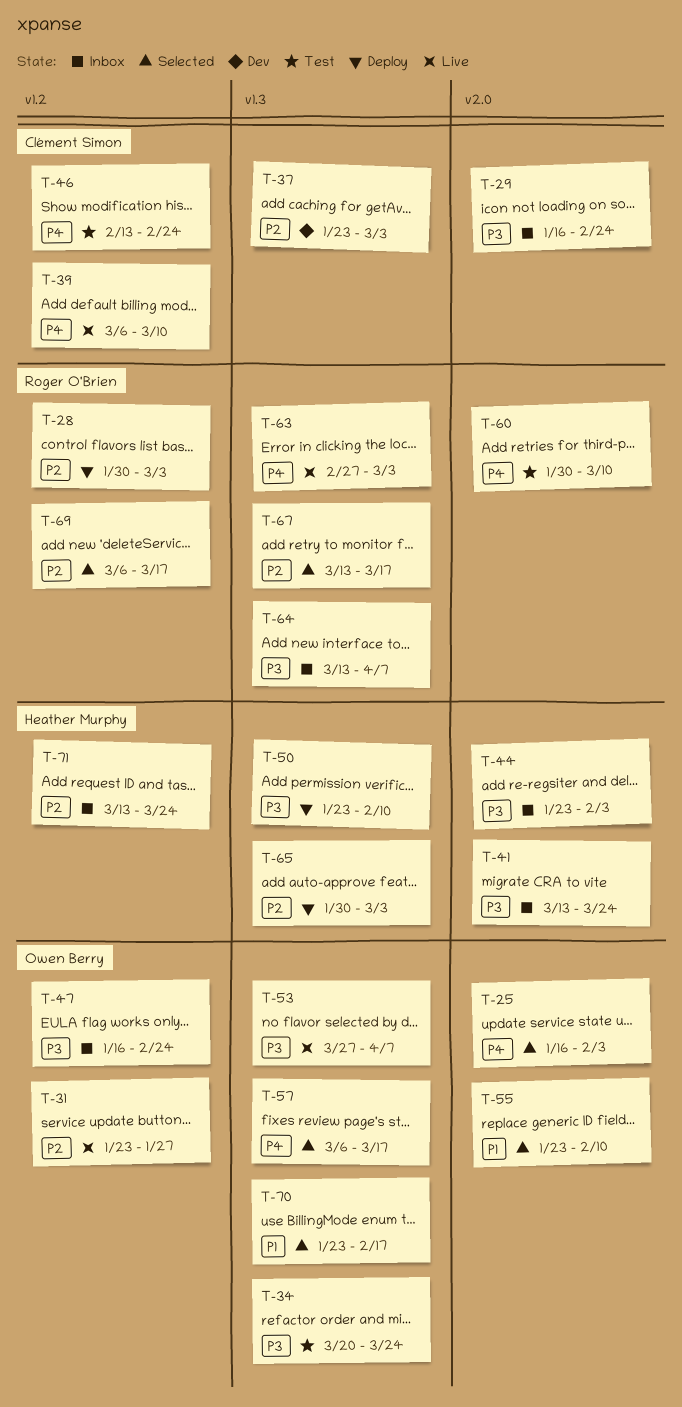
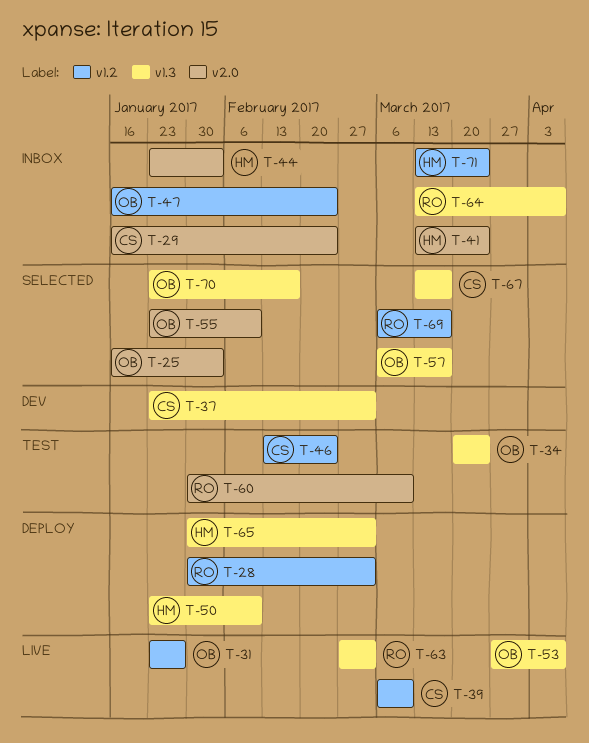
T-67, owner: Roger O'Brien -> Clément Simon

